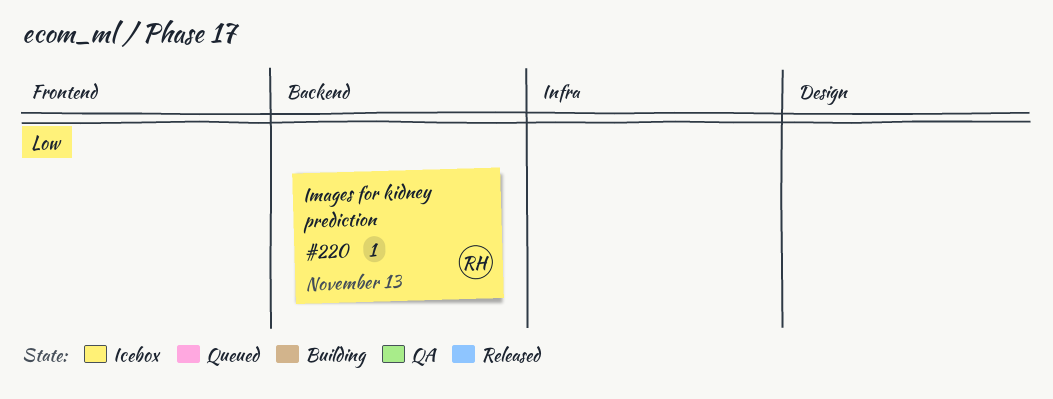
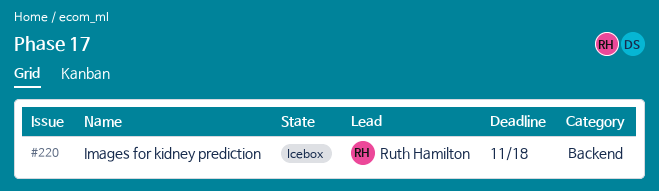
#220, due: Nov 13 -> Nov 18

